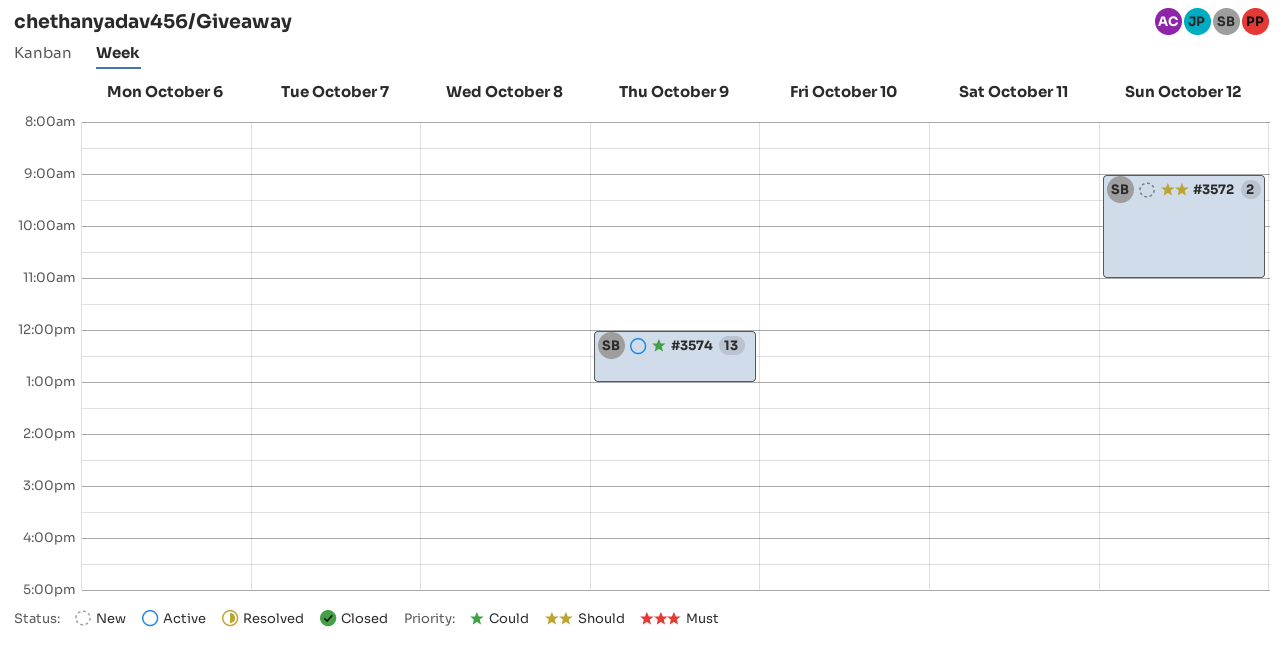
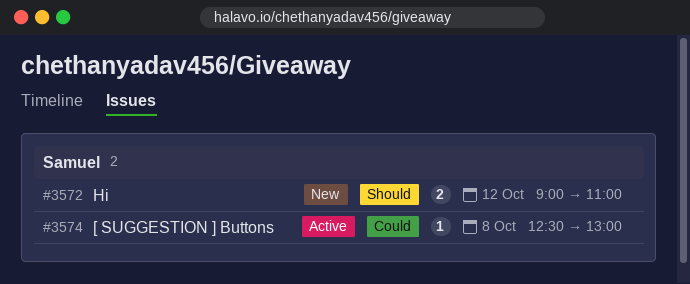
#3574, estimate: 13 -> 1
#3574, day: Oct 9 -> Oct 8
#3574, begins: 12:00 -> 12:30

